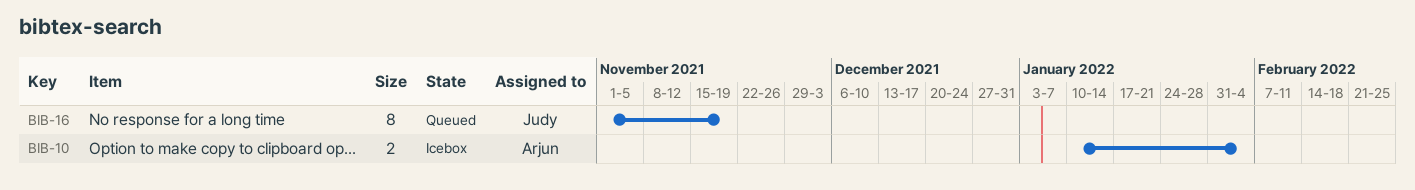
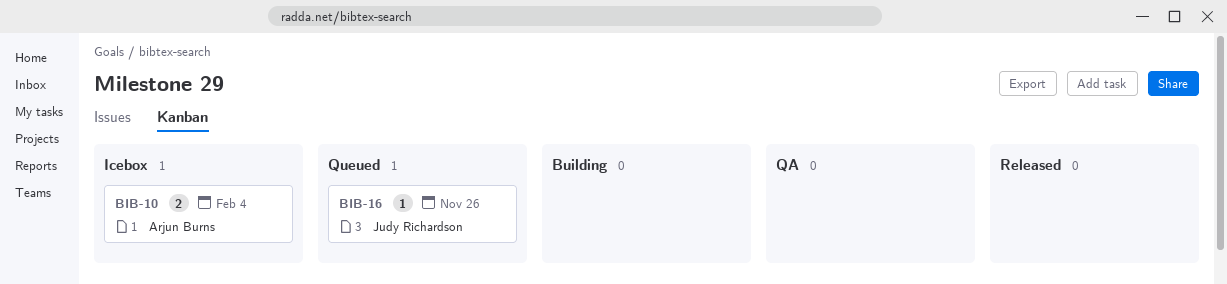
BIB-16, estimate: 8 -> 1
BIB-16, due: Nov 19 -> Nov 26

